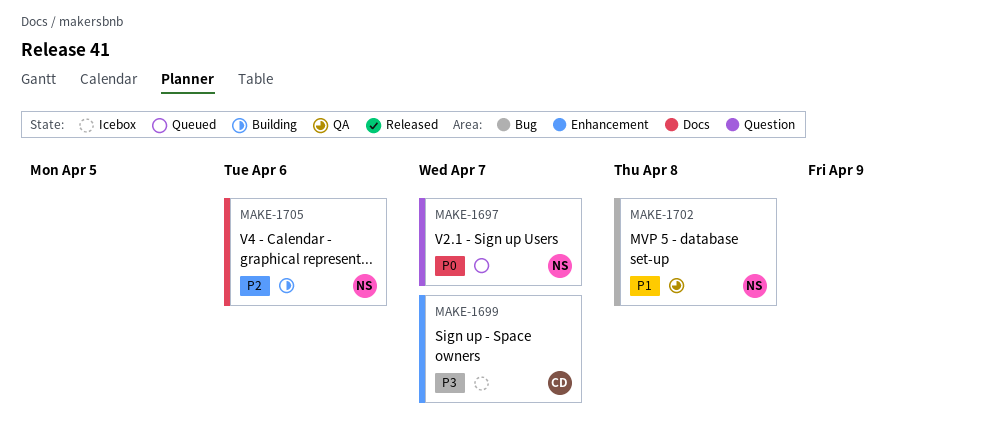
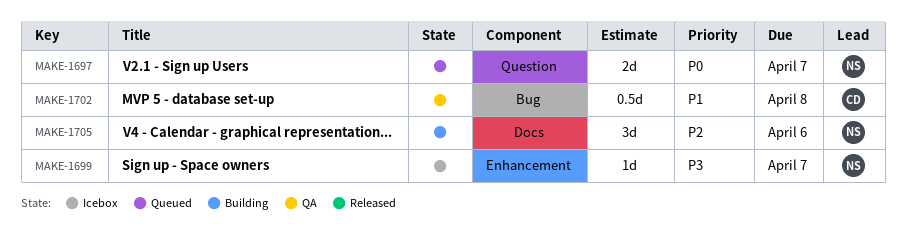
MAKE-1699, owner: CD -> NS
MAKE-1702, owner: NS -> CD

